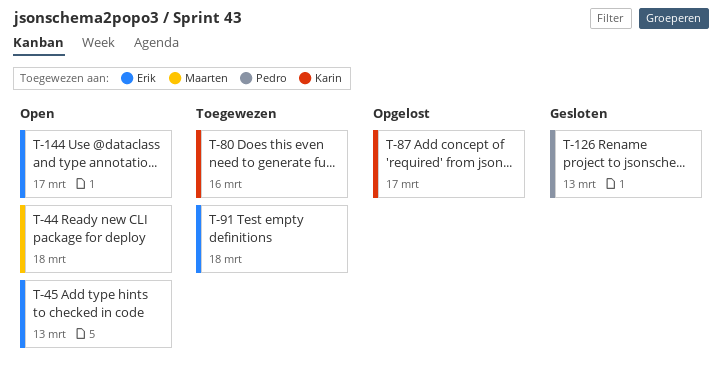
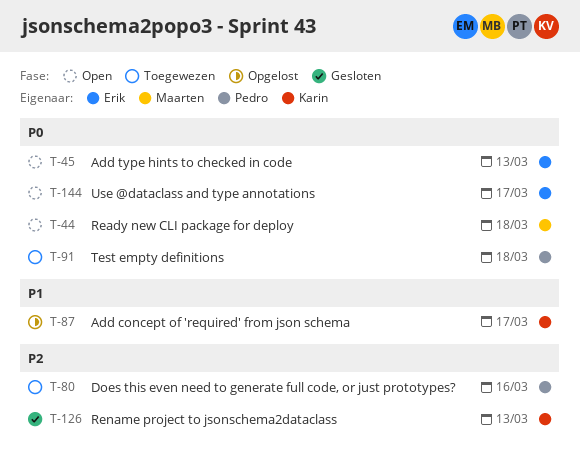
T-80, owner: Karin -> Pedro
T-91, owner: Erik -> Pedro
T-126, owner: Pedro -> Karin

